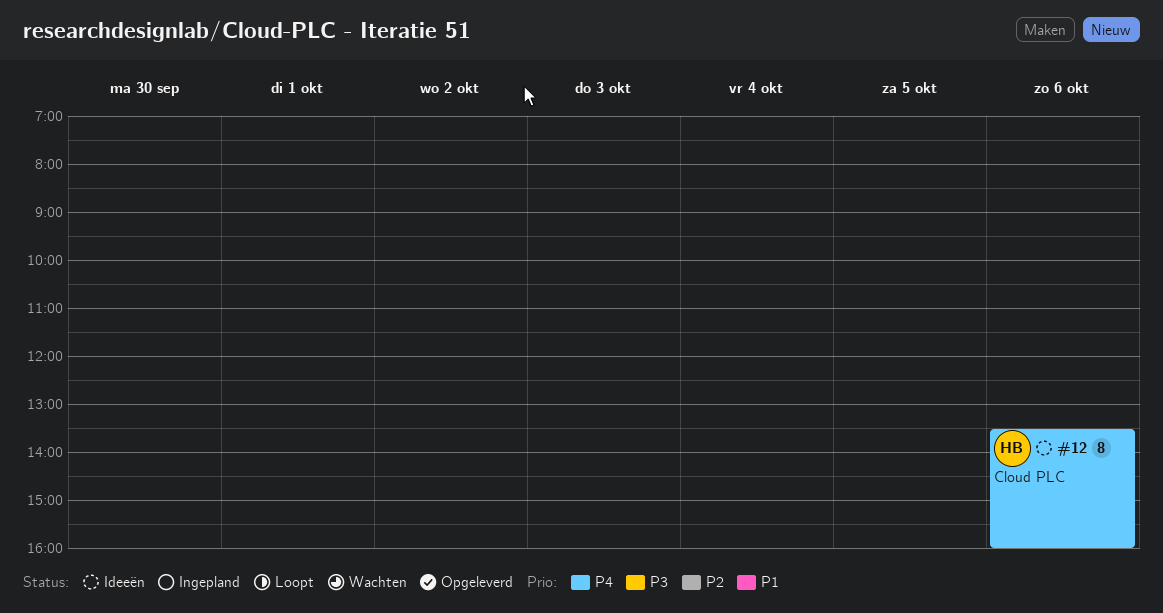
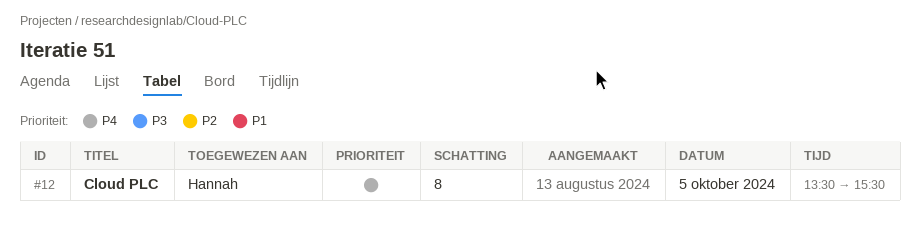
#12, day: Oct 6 -> Oct 5
#12, ends: 16:00 -> 15:30

